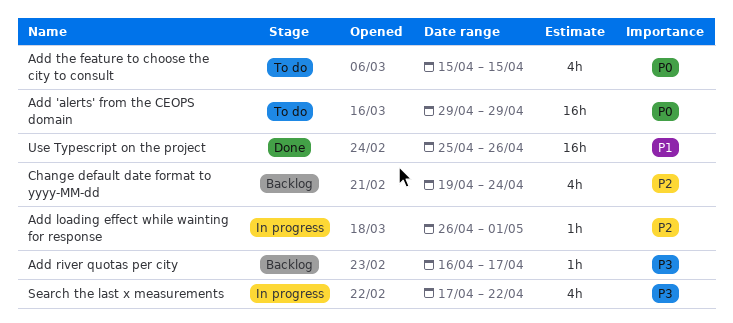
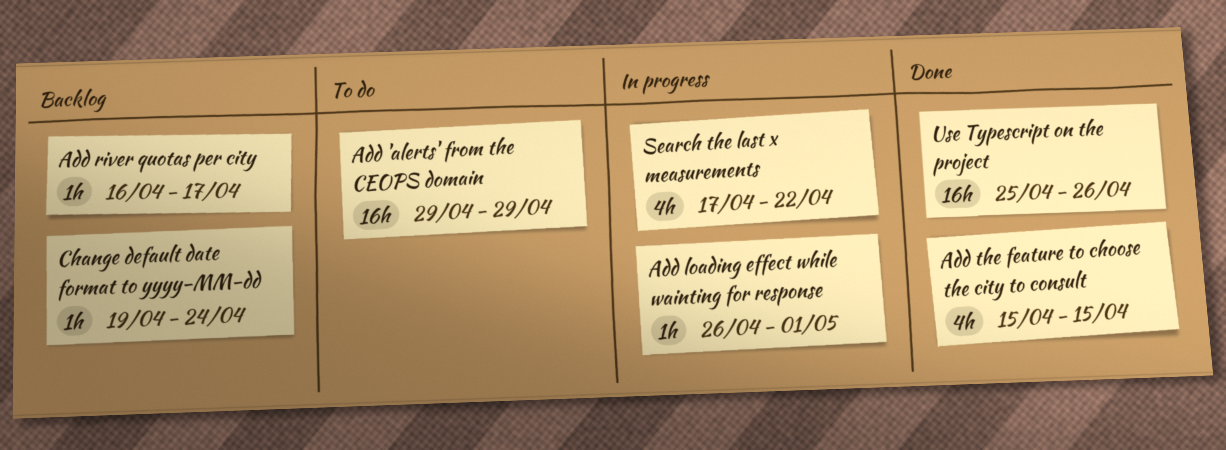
Add the feature to choose the city to consult, status: To do -> Done
Change default date format to yyyy-MM-dd, estimate: 4h -> 1h

